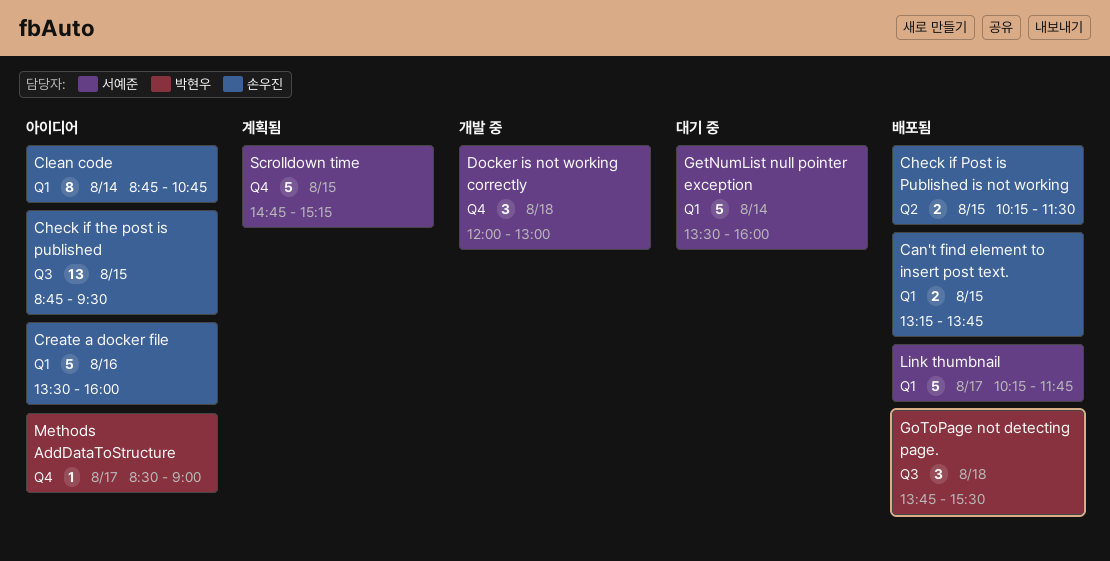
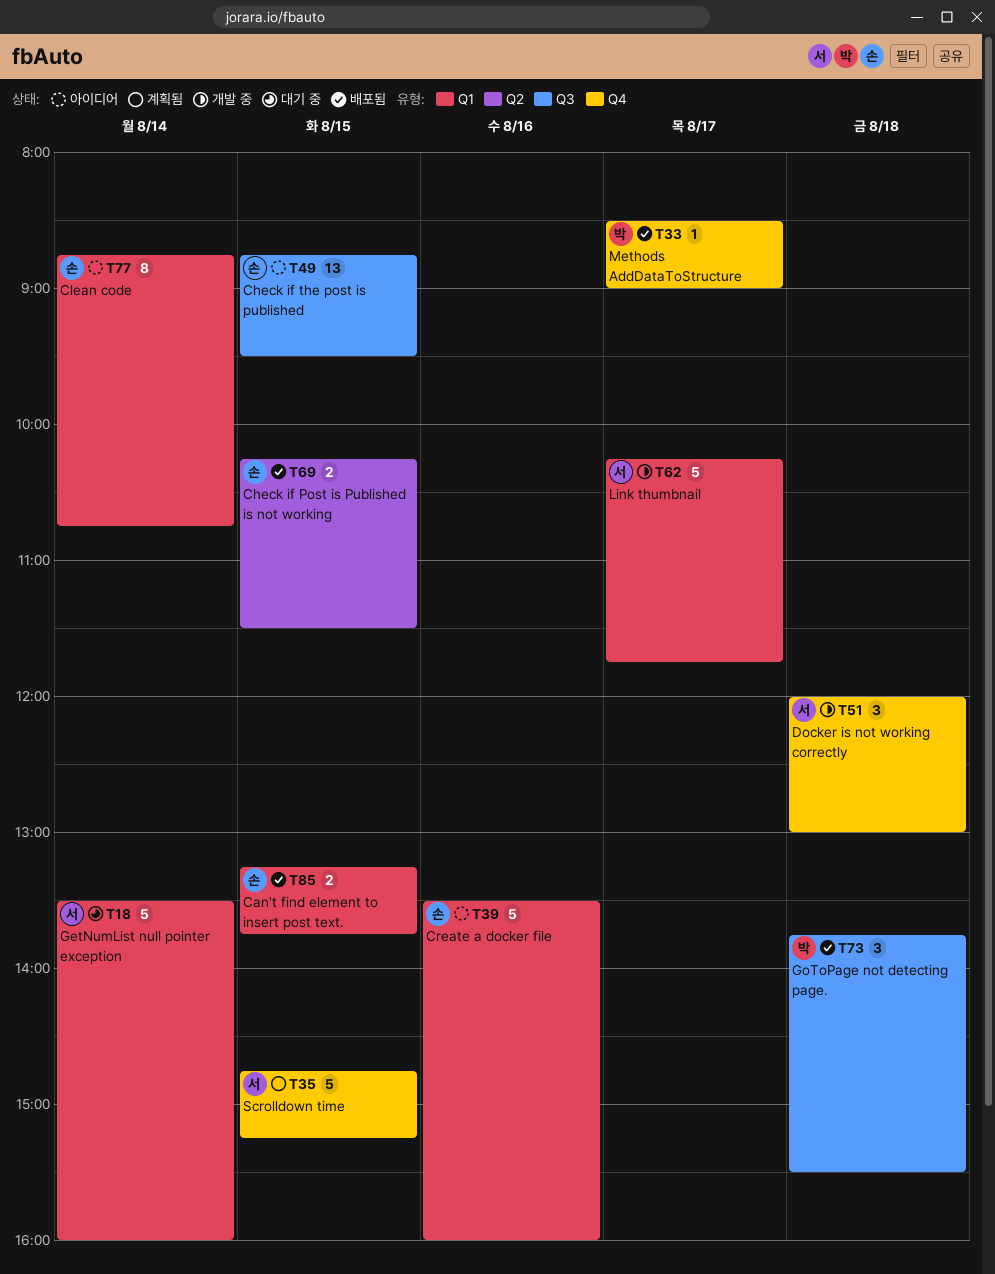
Link thumbnail, status: 배포됨 -> 개발 중
Methods AddDataToStructure, status: 아이디어 -> 배포됨

